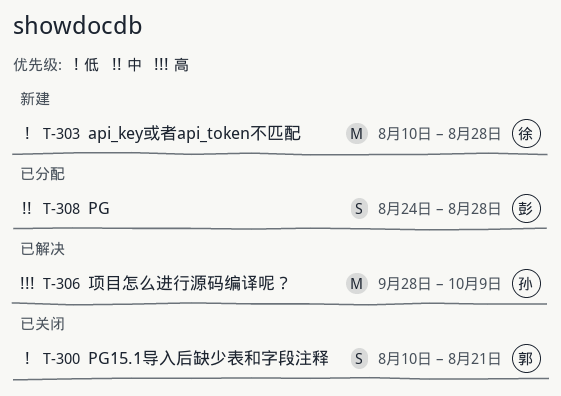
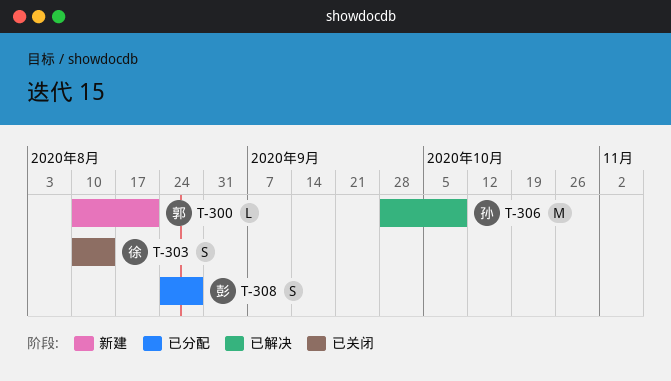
T-300, status: 已关闭 -> 新建
T-300, estimate: S -> L
T-303, status: 新建 -> 已关闭
T-303, estimate: M -> S
T-303, due: Aug 28 -> Aug 14

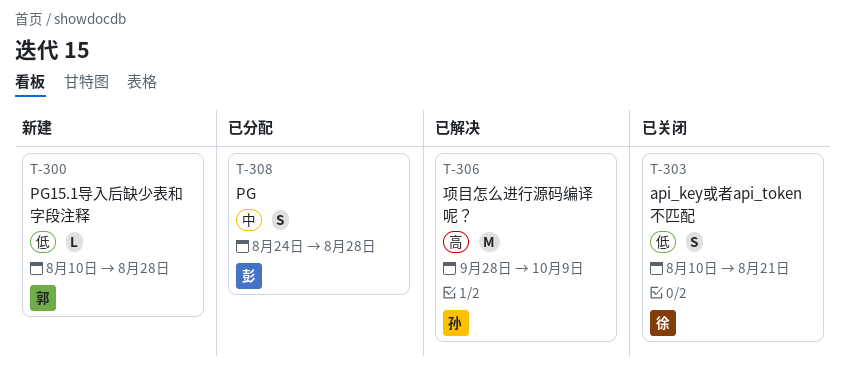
T-300, due: Aug 21 -> Aug 28
T-303, due: Aug 14 -> Aug 21

